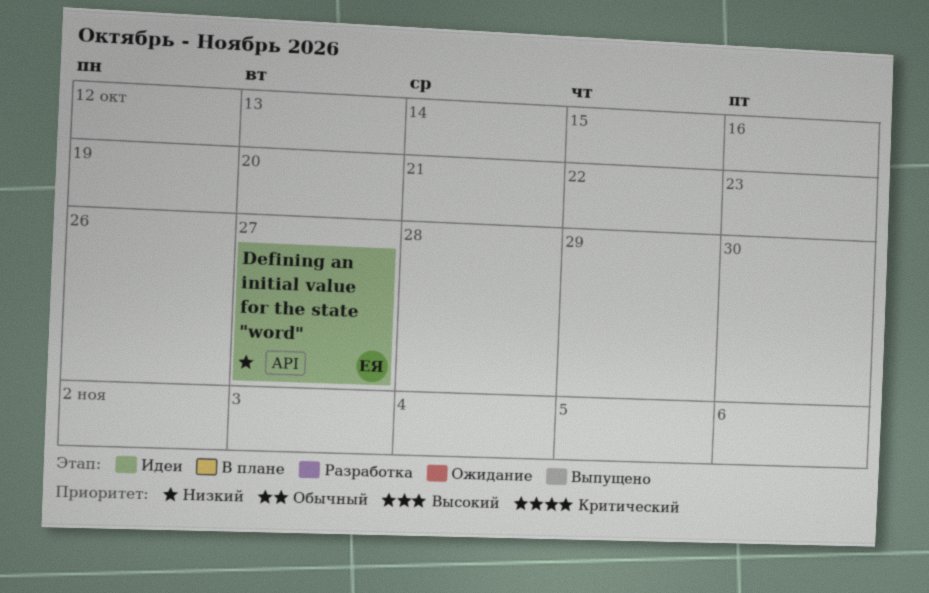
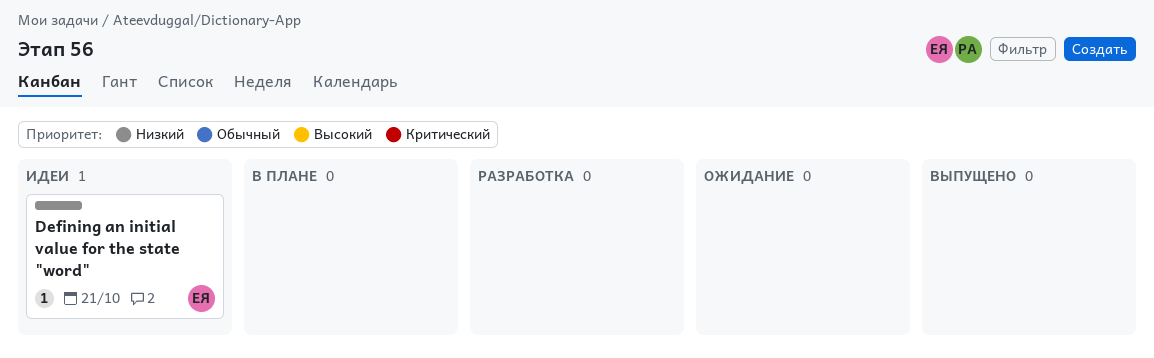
Defining an initial value for the state "word", due: Oct 27 -> Oct 21

